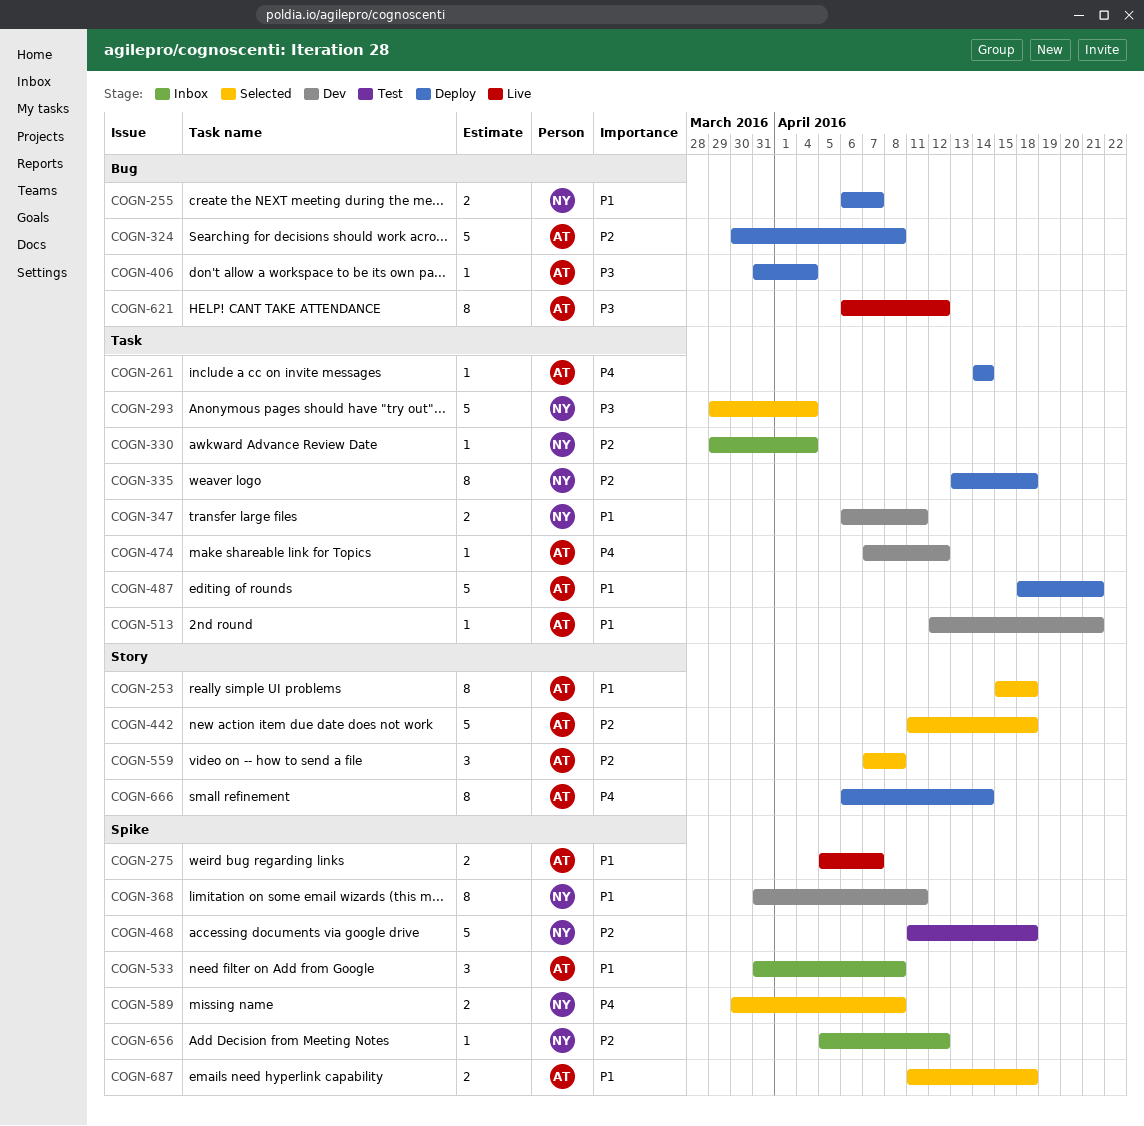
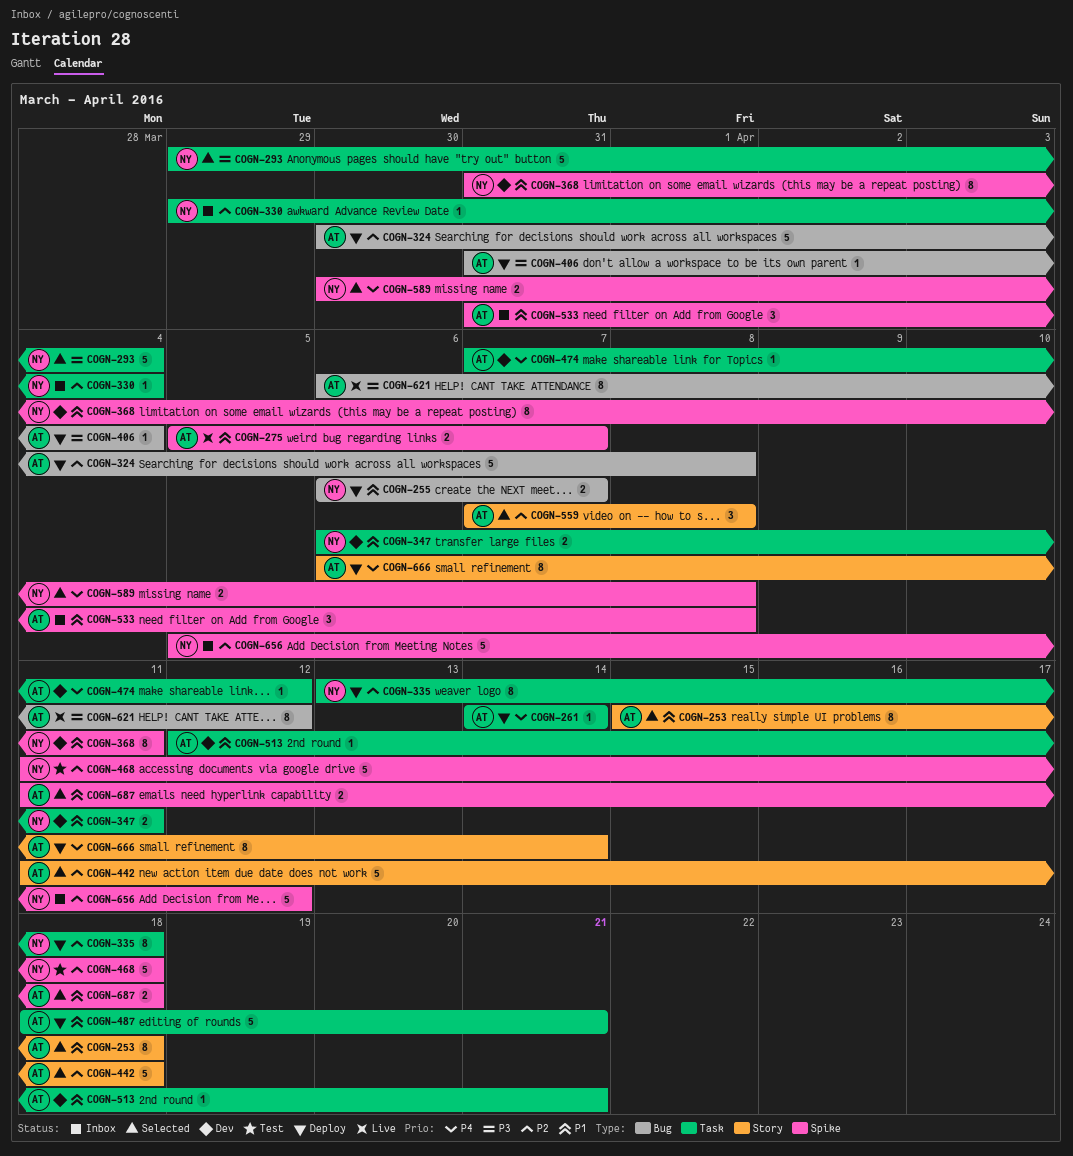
COGN-656, estimate: 1 -> 5

